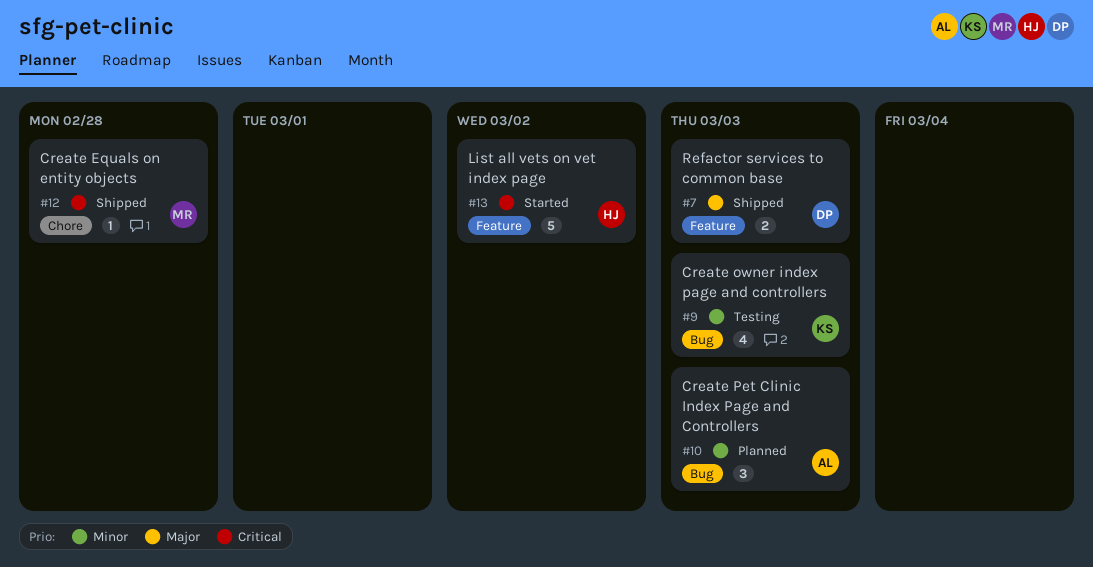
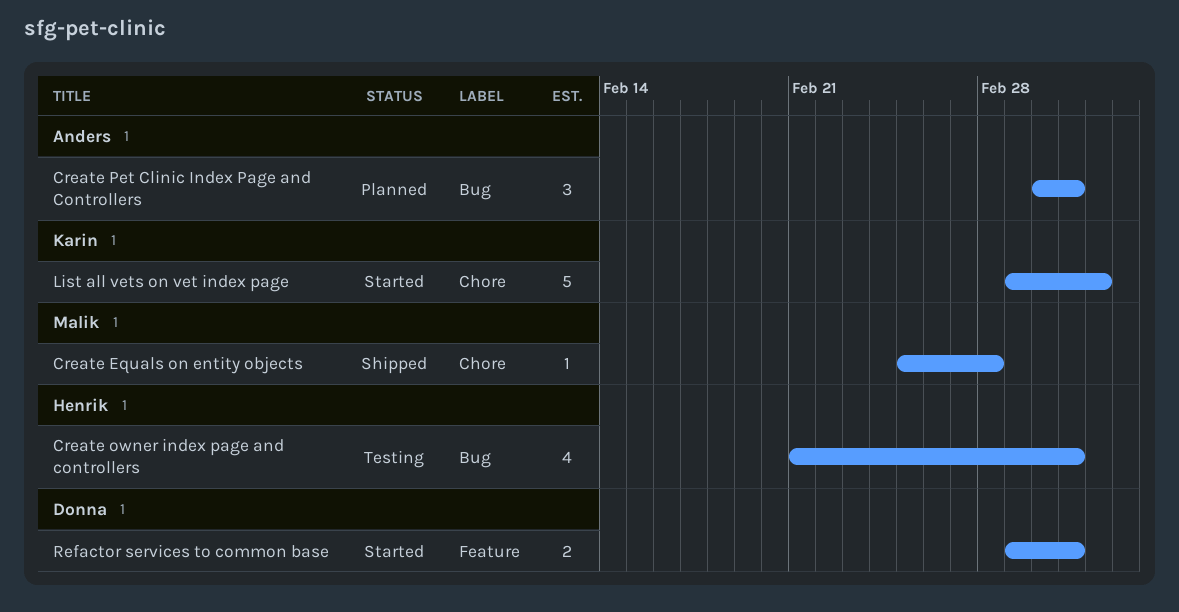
Create owner index page and controllers, owner: Karin -> Henrik
List all vets on vet index page, owner: Henrik -> Karin
List all vets on vet index page, label: Feature -> Chore
List all vets on vet index page, due: Mar 2 -> Mar 4
Refactor services to common base, status: Shipped -> Started

